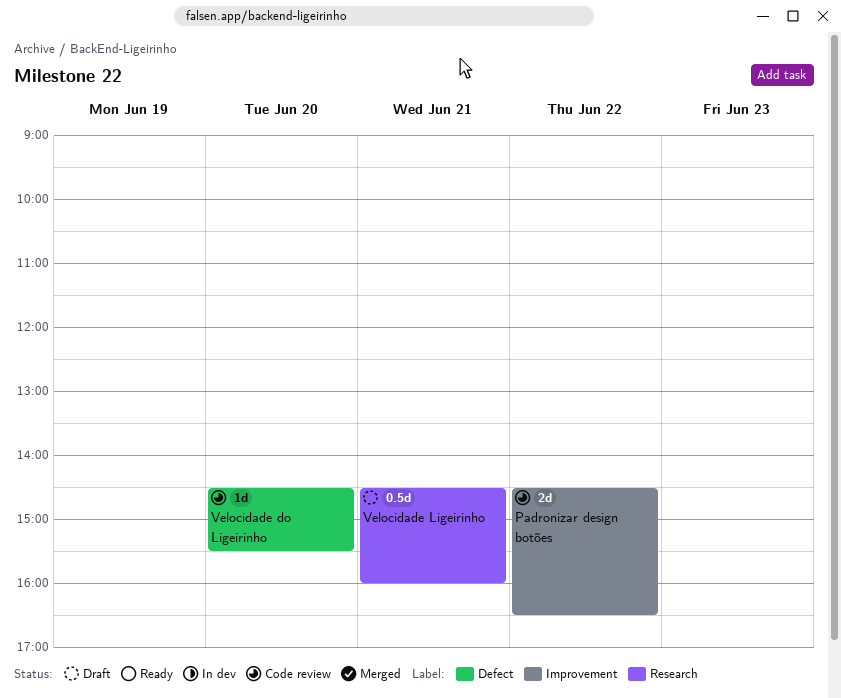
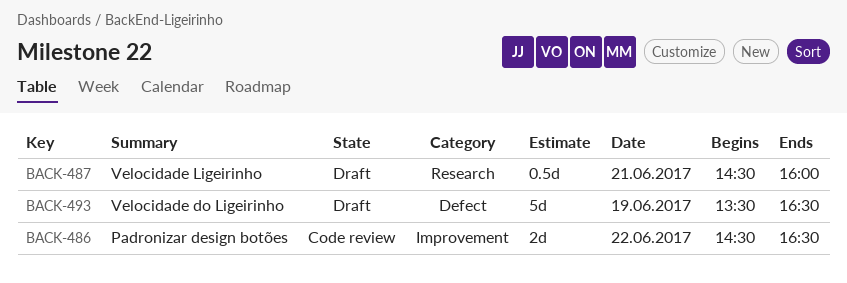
Velocidade do Ligeirinho, status: Code review -> Draft
Velocidade do Ligeirinho, estimate: 1d -> 5d
Velocidade do Ligeirinho, day: Jun 20 -> Jun 19
Velocidade do Ligeirinho, begins: 14:30 -> 13:30
Velocidade do Ligeirinho, ends: 15:30 -> 16:30

